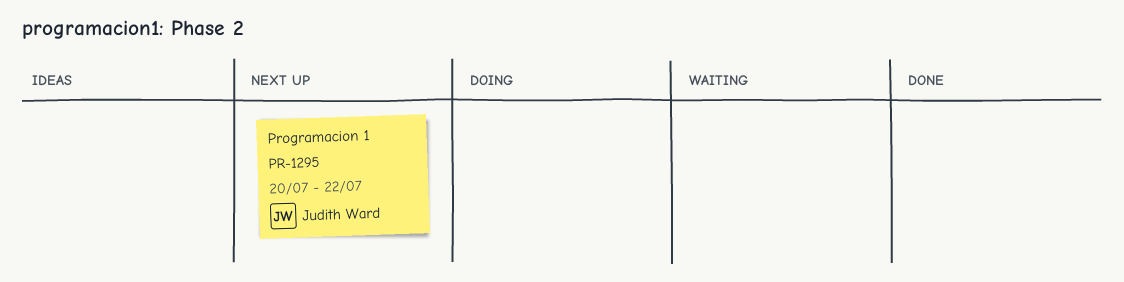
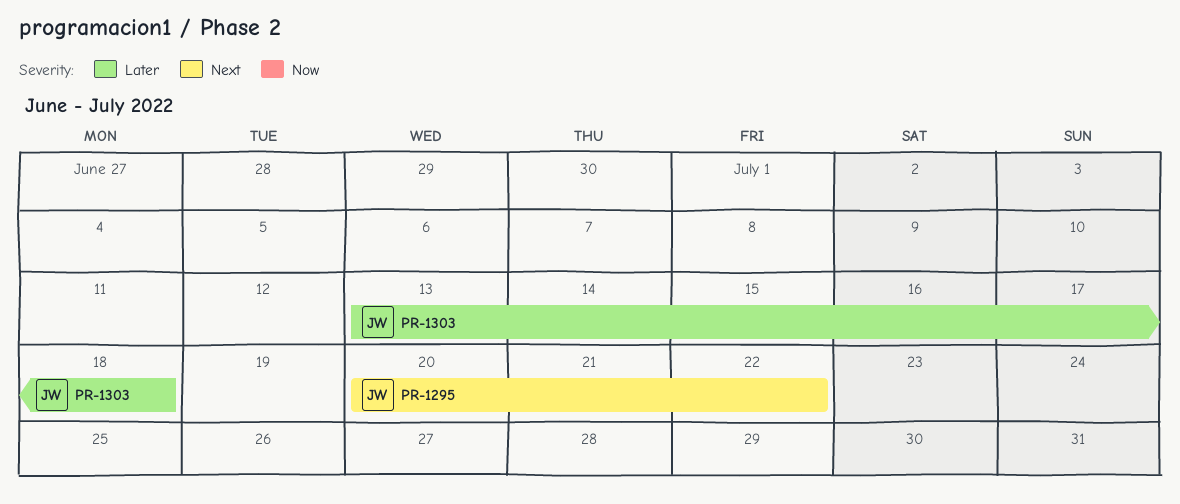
PR-1303: none -> present

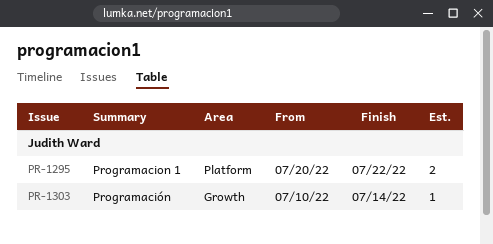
PR-1303, start: Jul 13 -> Jul 10
PR-1303, due: Jul 18 -> Jul 14

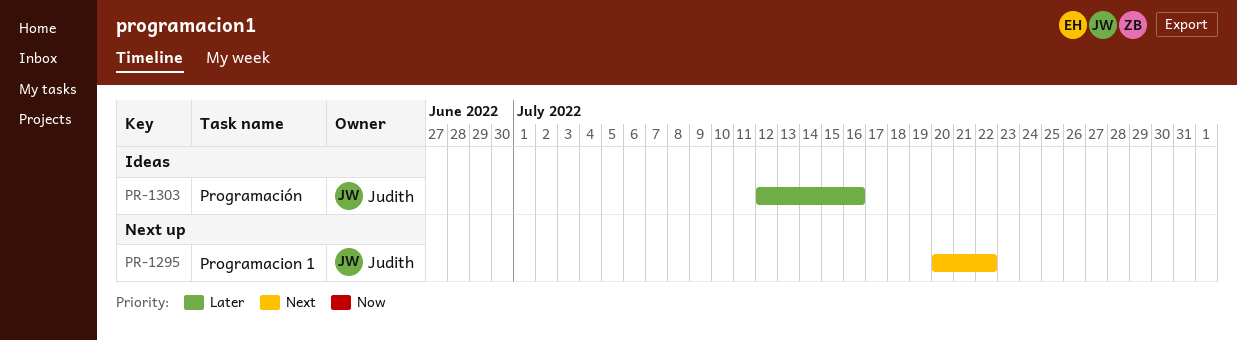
PR-1303, start: Jul 10 -> Jul 12
PR-1303, due: Jul 14 -> Jul 16

